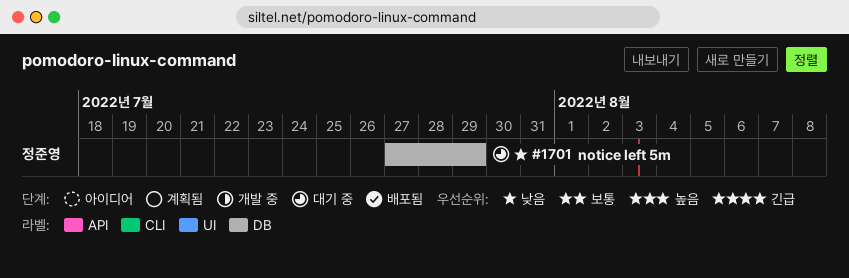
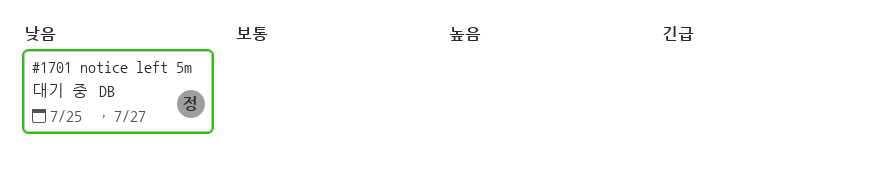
#1701, start: Jul 27 -> Jul 25
#1701, due: Jul 29 -> Jul 27

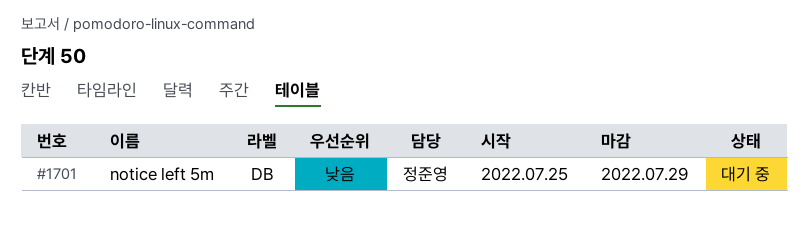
#1701, due: Jul 27 -> Jul 29

